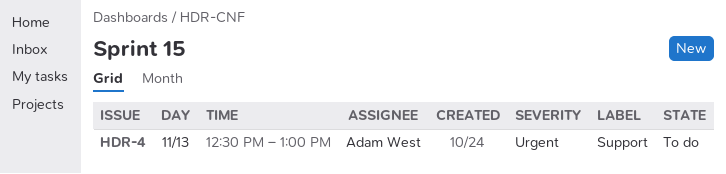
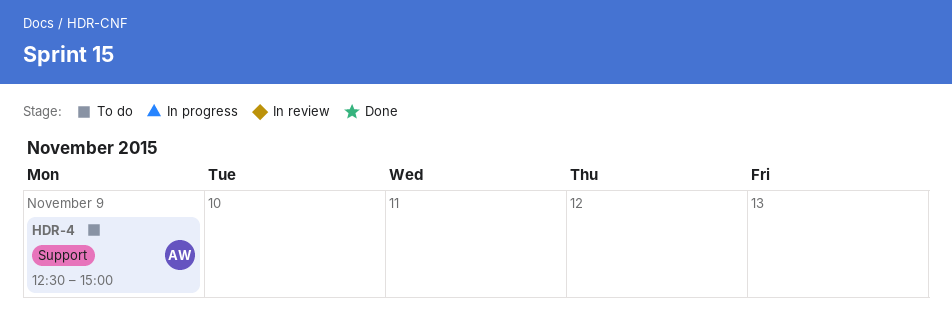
HDR-4, day: Nov 13 -> Nov 9
HDR-4, ends: 13:00 -> 15:00

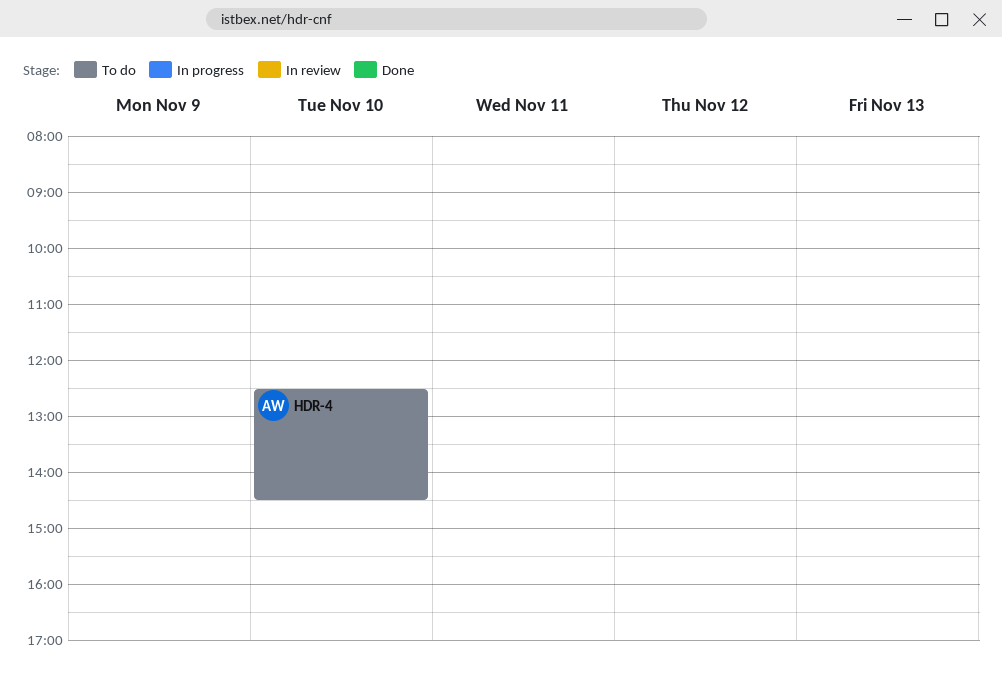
HDR-4, day: Nov 9 -> Nov 10
HDR-4, ends: 15:00 -> 14:30

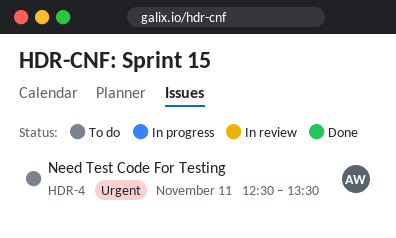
HDR-4, day: Nov 10 -> Nov 11
HDR-4, ends: 14:30 -> 13:30

